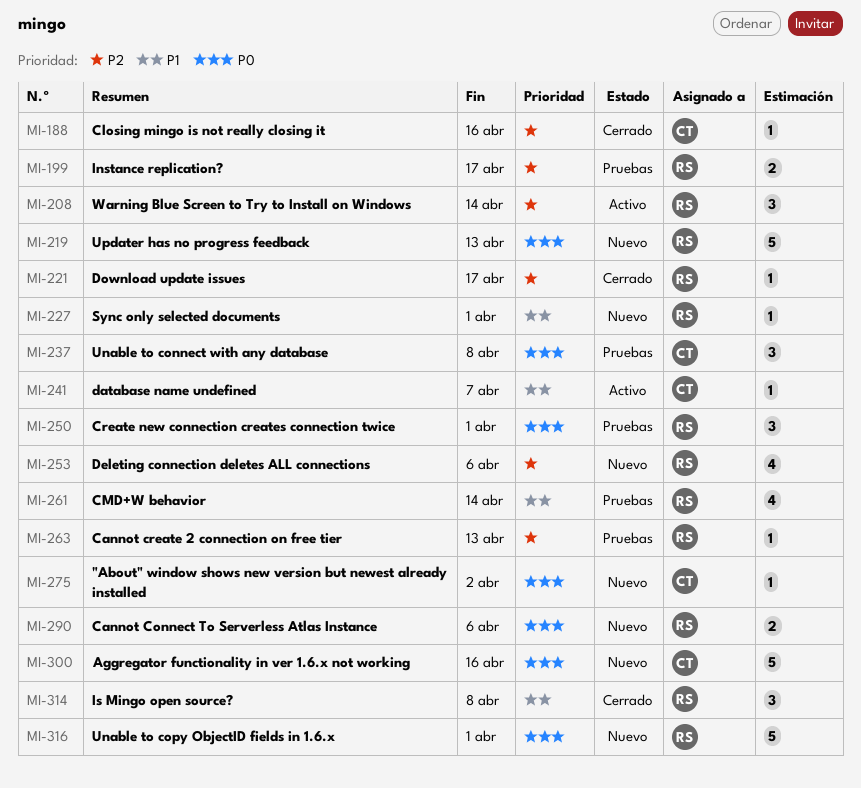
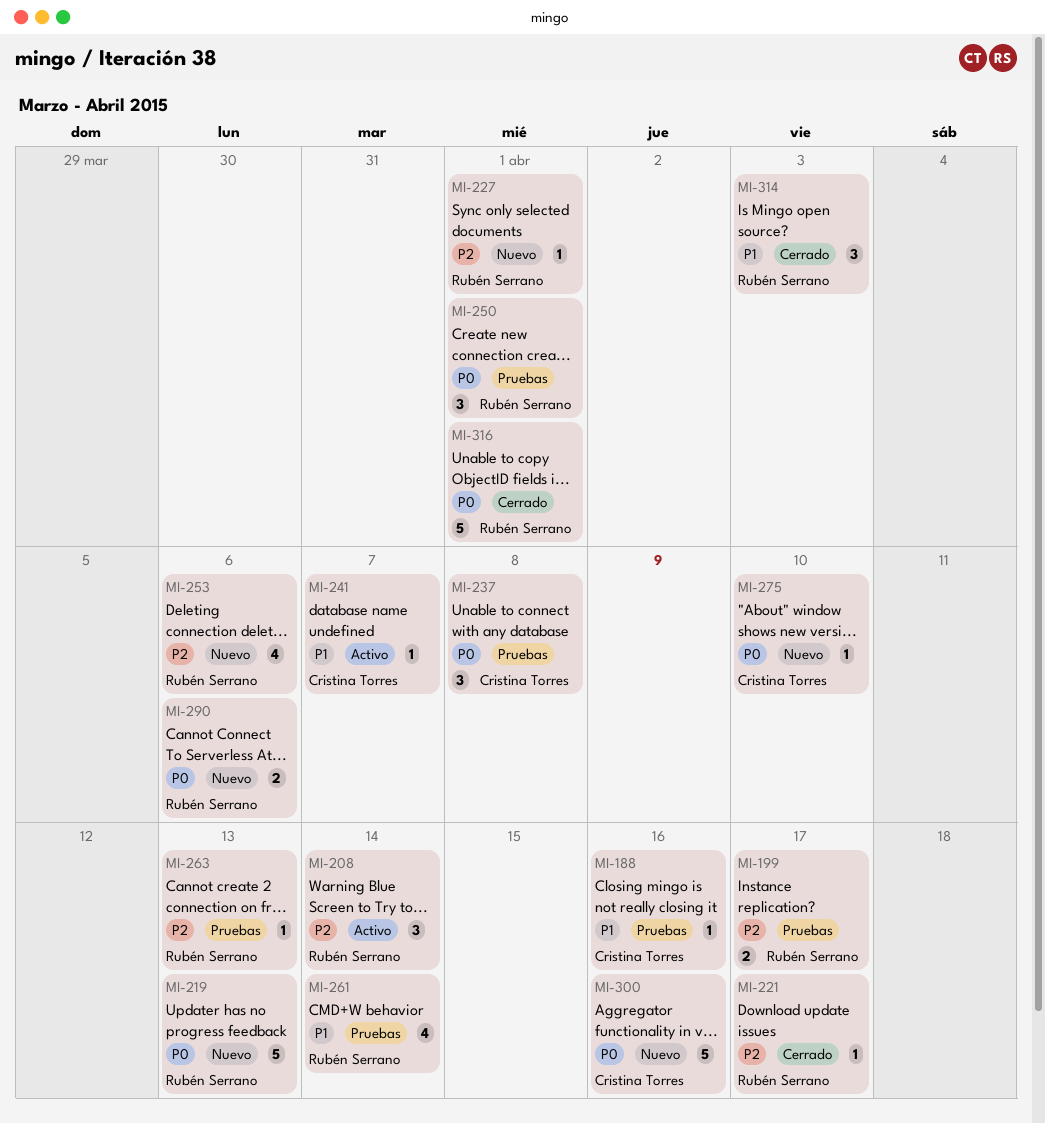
MI-188, status: Cerrado -> Pruebas
MI-188, priority: P2 -> P1
MI-227, priority: P1 -> P2
MI-275, due: Apr 2 -> Apr 10
MI-314, due: Apr 8 -> Apr 3
MI-316, status: Nuevo -> Cerrado

